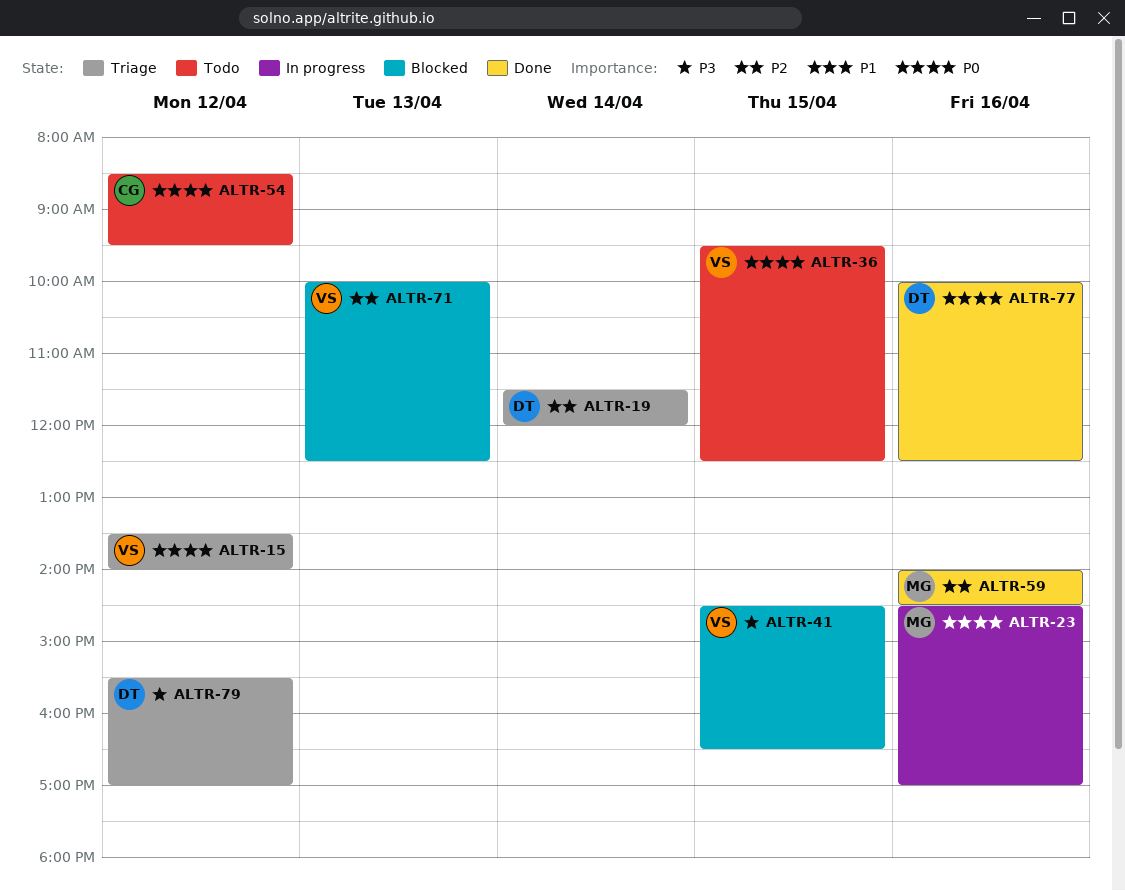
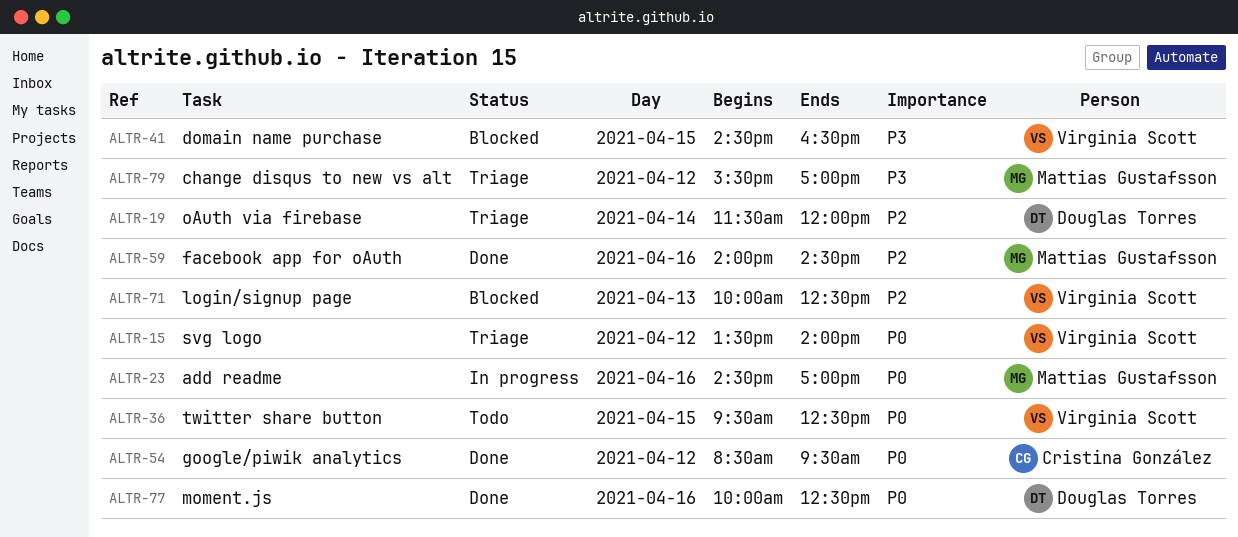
ALTR-54, status: Todo -> Done
ALTR-79, owner: Douglas Torres -> Mattias Gustafsson

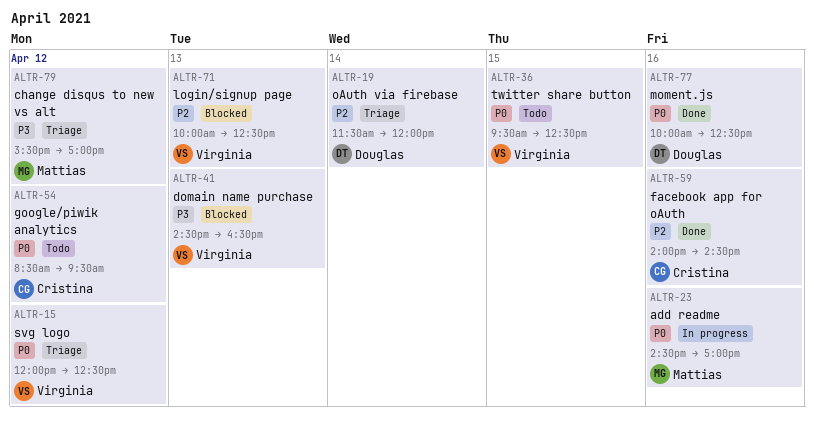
ALTR-15, begins: 13:30 -> 12:00
ALTR-15, ends: 14:00 -> 12:30
ALTR-41, day: Apr 15 -> Apr 13
ALTR-54, status: Done -> Todo
ALTR-59, owner: Mattias Gustafsson -> Cristina González

